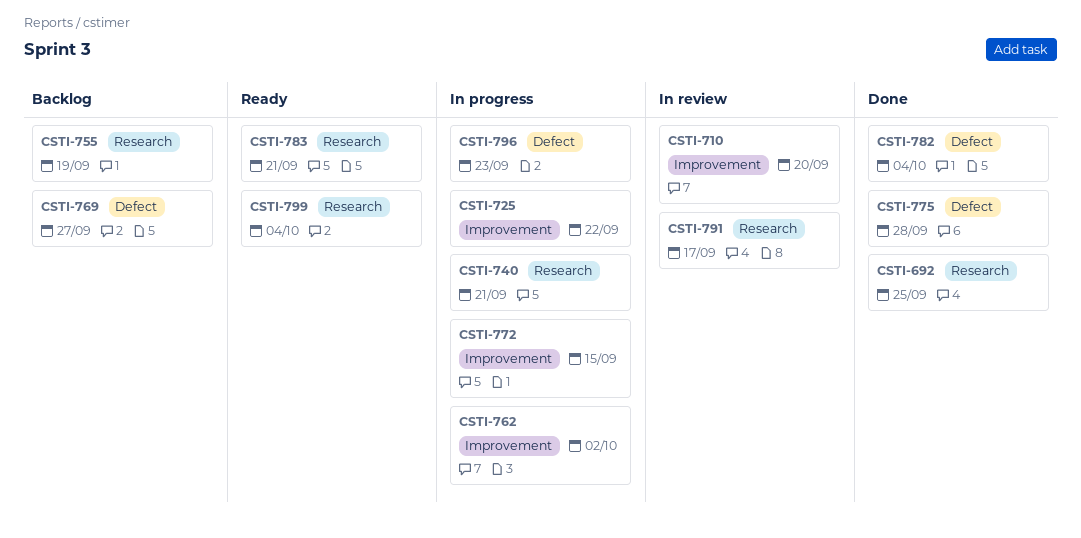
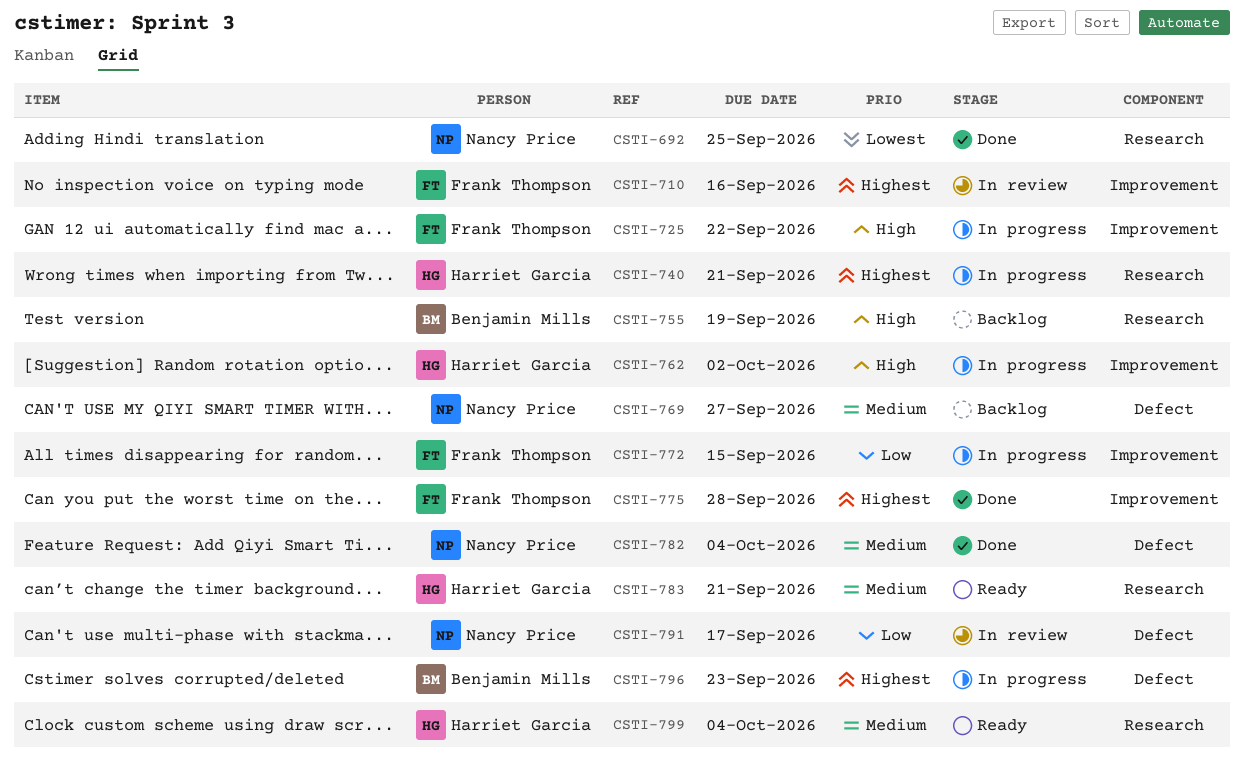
CSTI-710, due: Sep 20 -> Sep 16
CSTI-775, label: Defect -> Improvement
CSTI-791, label: Research -> Defect

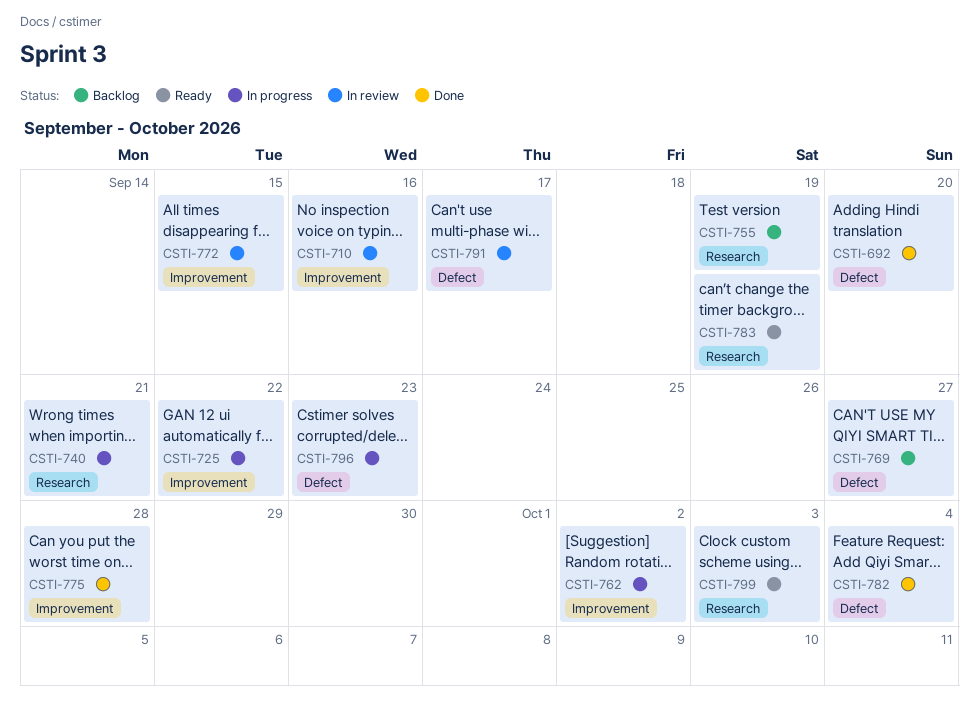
CSTI-692, label: Research -> Defect
CSTI-692, due: Sep 25 -> Sep 20
CSTI-772, status: In progress -> In review
CSTI-783, due: Sep 21 -> Sep 19
CSTI-799, due: Oct 4 -> Oct 3

